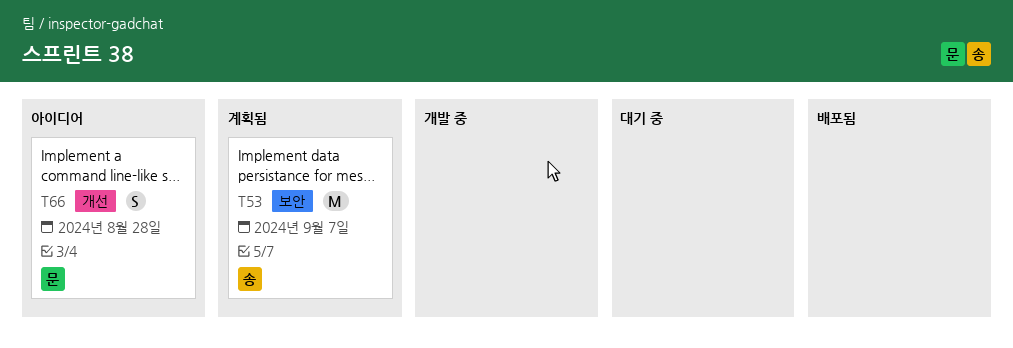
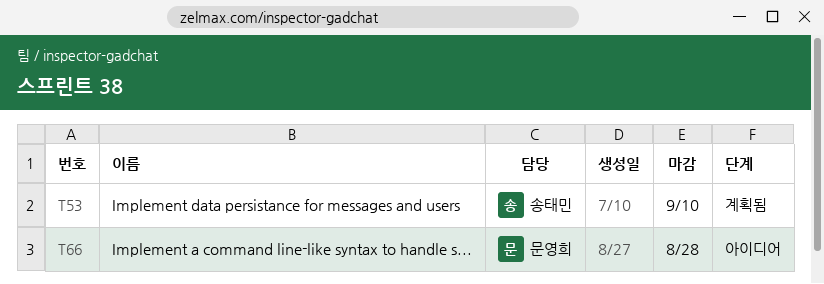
T53, due: Sep 7 -> Sep 10

